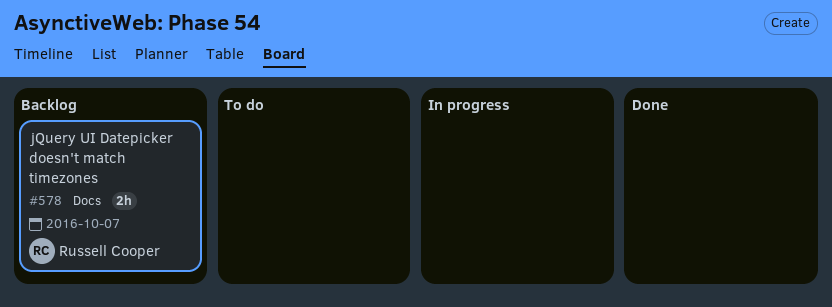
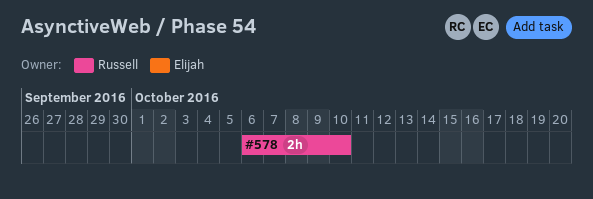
#578, due: Oct 7 -> Oct 10

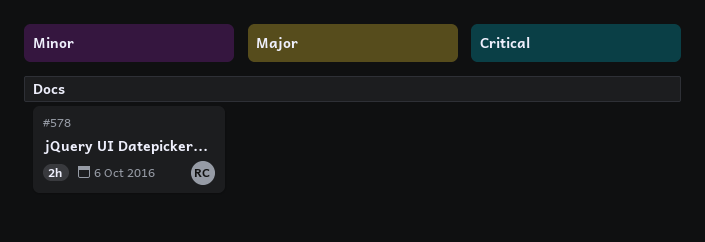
#578, due: Oct 10 -> Oct 6

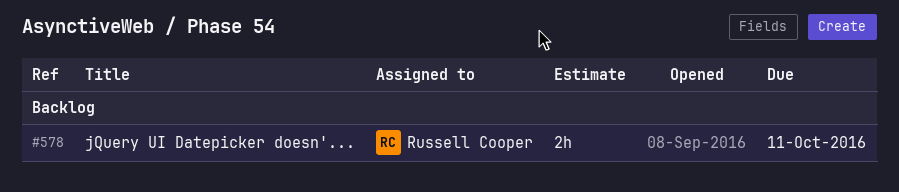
#578, due: Oct 6 -> Oct 11

